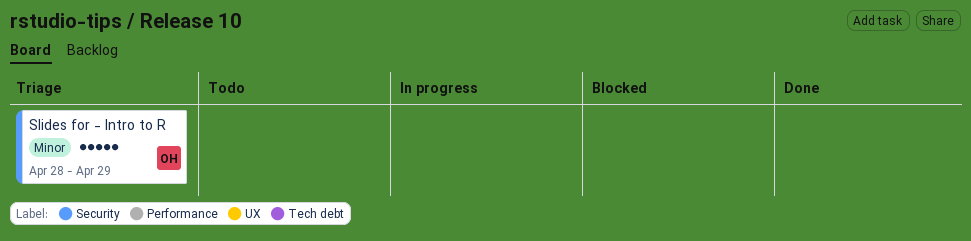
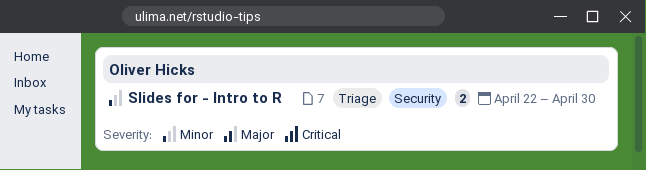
Slides for - Intro to R, estimate: 5 -> 2
Slides for - Intro to R, start: Apr 28 -> Apr 22
Slides for - Intro to R, due: Apr 29 -> Apr 30

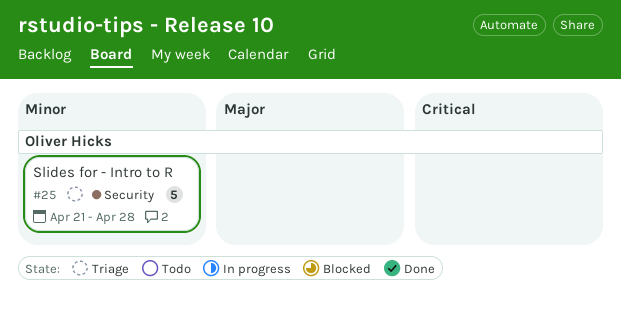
Slides for - Intro to R, estimate: 2 -> 5
Slides for - Intro to R, start: Apr 22 -> Apr 21
Slides for - Intro to R, due: Apr 30 -> Apr 28

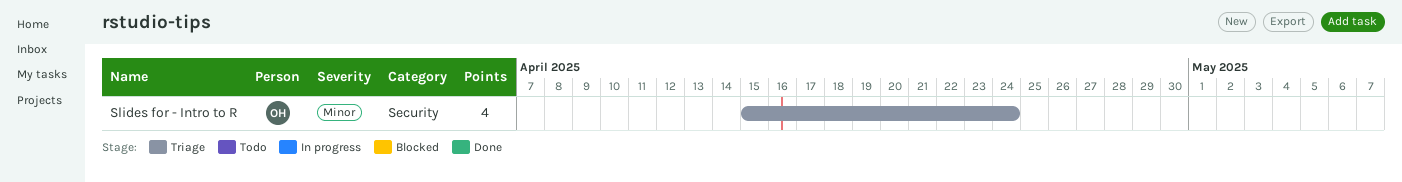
Slides for - Intro to R, estimate: 5 -> 4
Slides for - Intro to R, start: Apr 21 -> Apr 15
Slides for - Intro to R, due: Apr 28 -> Apr 24

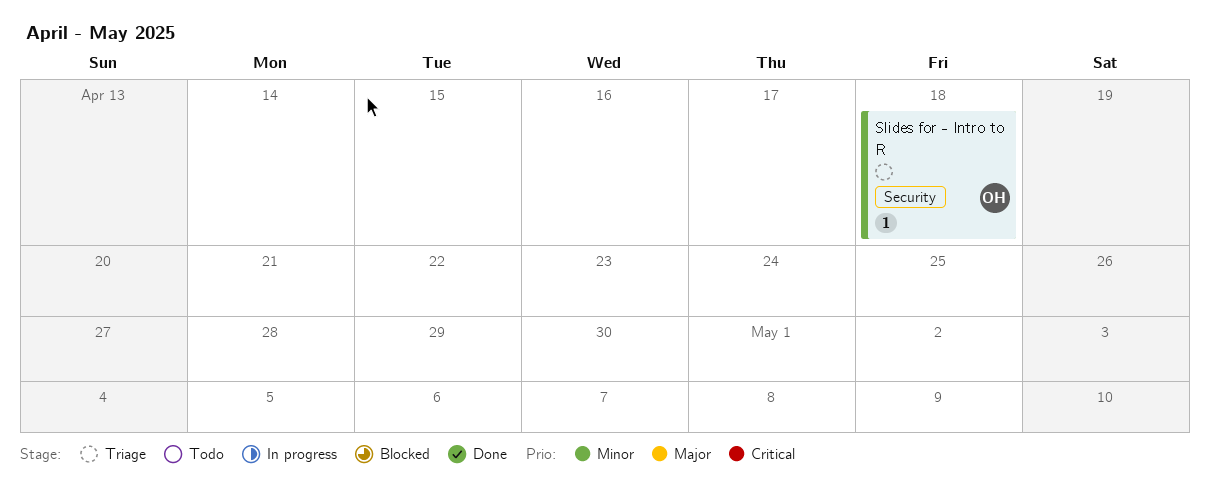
Slides for - Intro to R, estimate: 4 -> 1
Slides for - Intro to R, due: Apr 24 -> Apr 18

